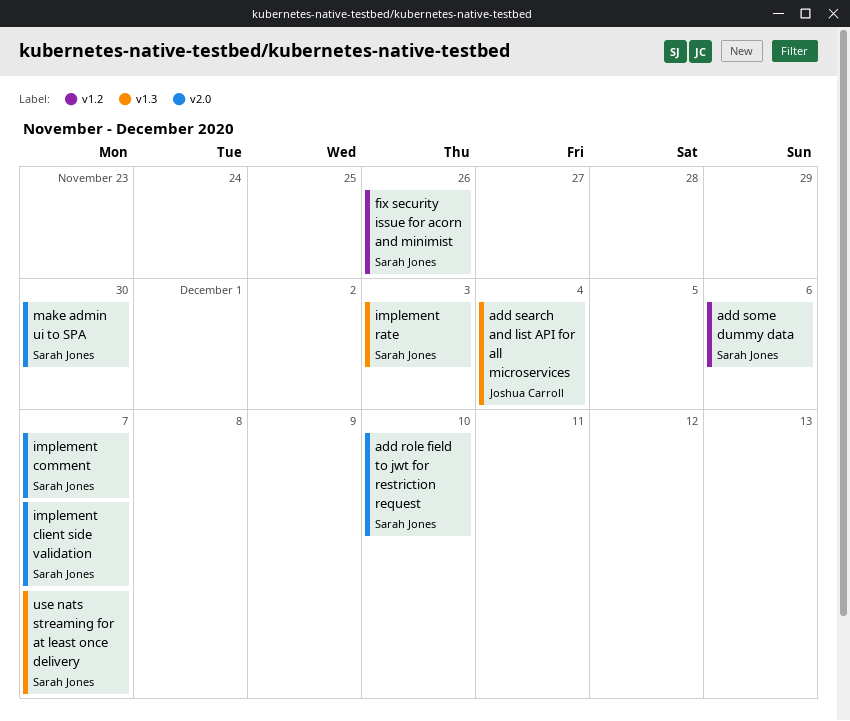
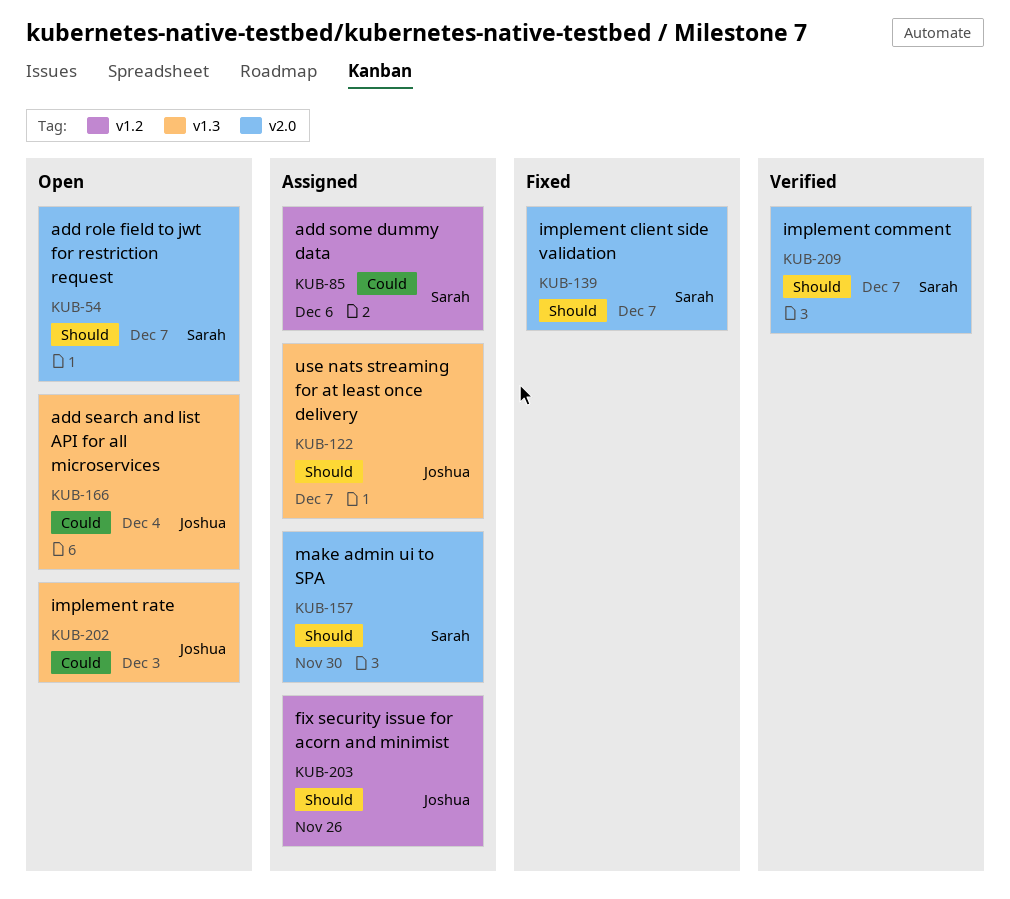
add role field to jwt for restriction request, due: Dec 10 -> Dec 7
fix security issue for acorn and minimist, owner: Sarah Jones -> Joshua Carroll
implement rate, owner: Sarah Jones -> Joshua Carroll
use nats streaming for at least once delivery, owner: Sarah Jones -> Joshua Carroll

